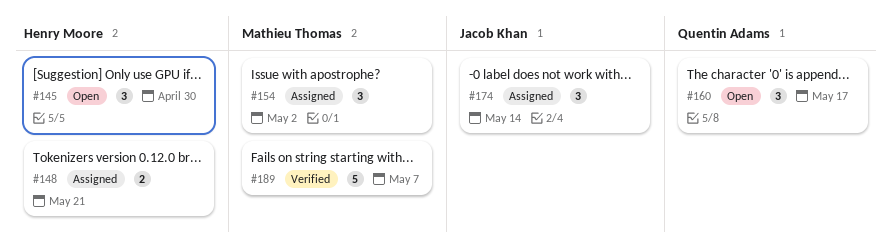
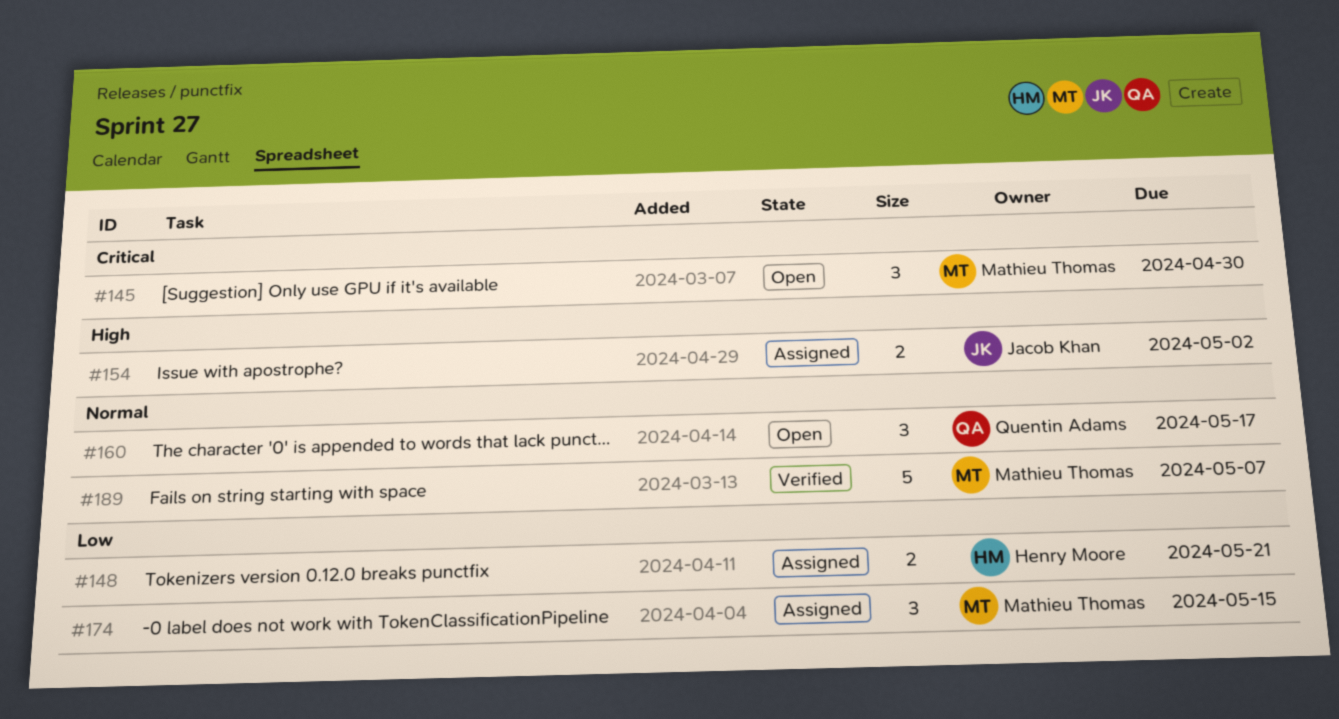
#145, owner: Henry Moore -> Mathieu Thomas
#154, owner: Mathieu Thomas -> Jacob Khan
#154, estimate: 3 -> 2
#174, owner: Jacob Khan -> Mathieu Thomas
#174, due: May 14 -> May 15

